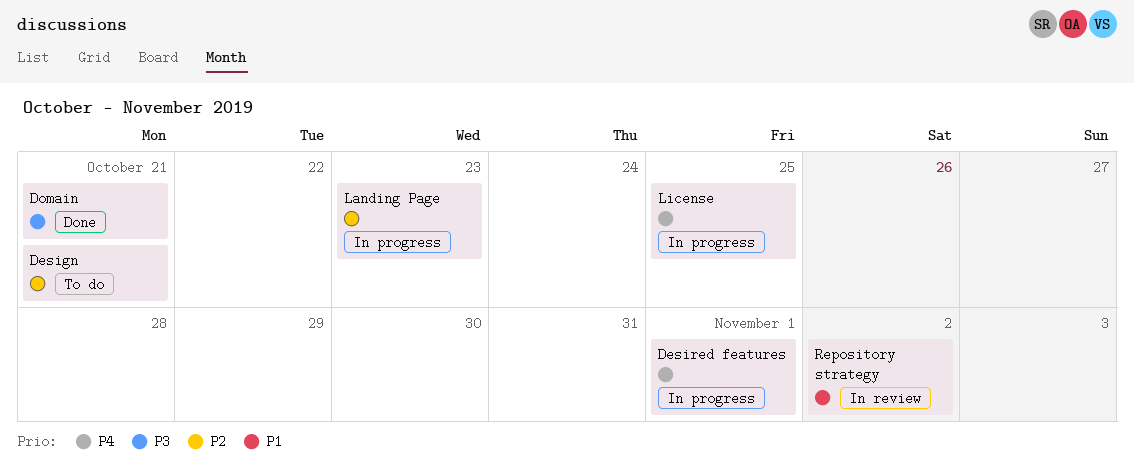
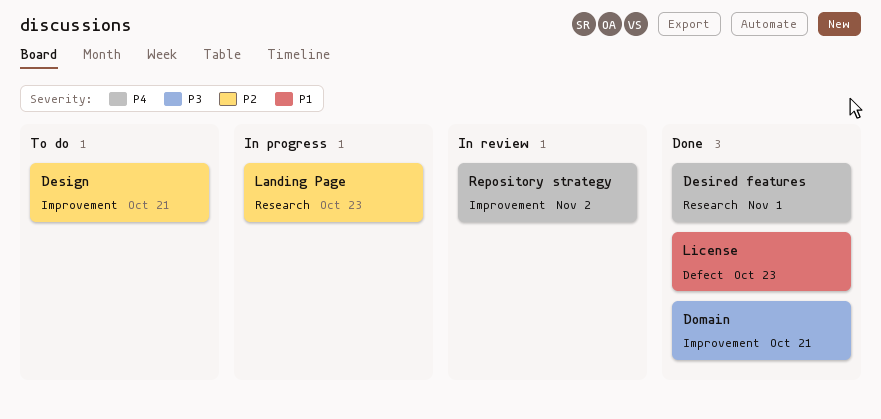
Desired features, status: In progress -> Done
License, status: In progress -> Done
License, priority: P4 -> P1
License, due: Oct 25 -> Oct 23
Repository strategy, priority: P1 -> P4

